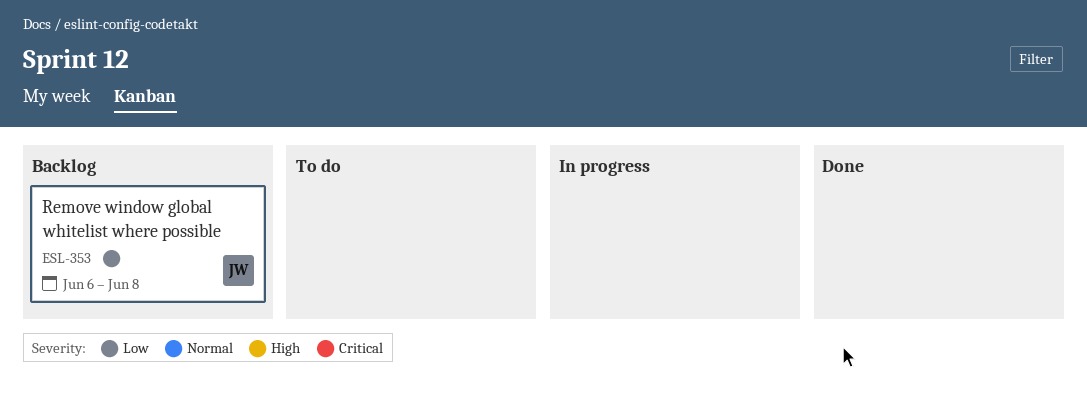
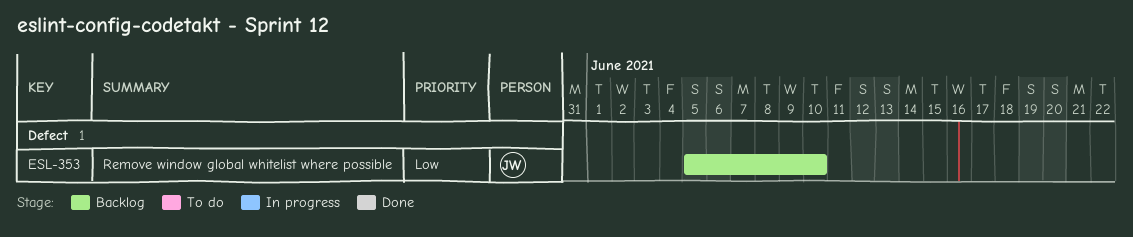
ESL-353, start: Jun 6 -> Jun 5
ESL-353, due: Jun 8 -> Jun 10

